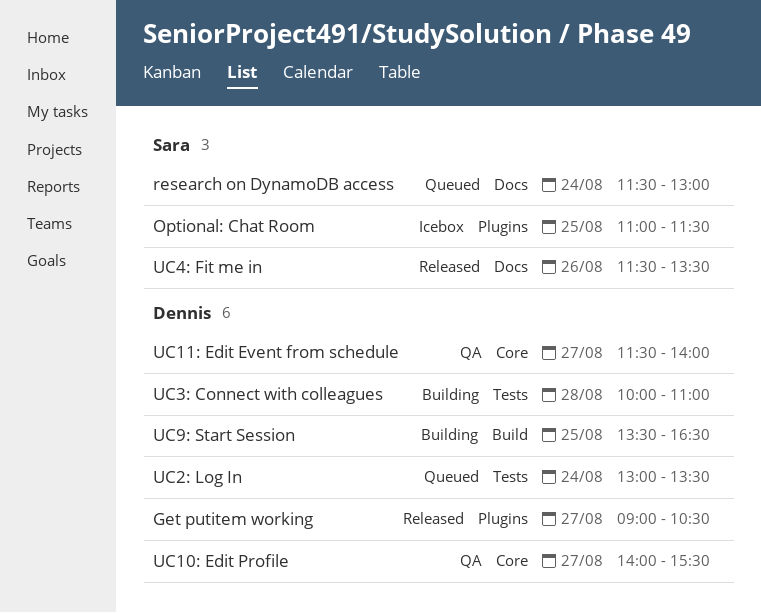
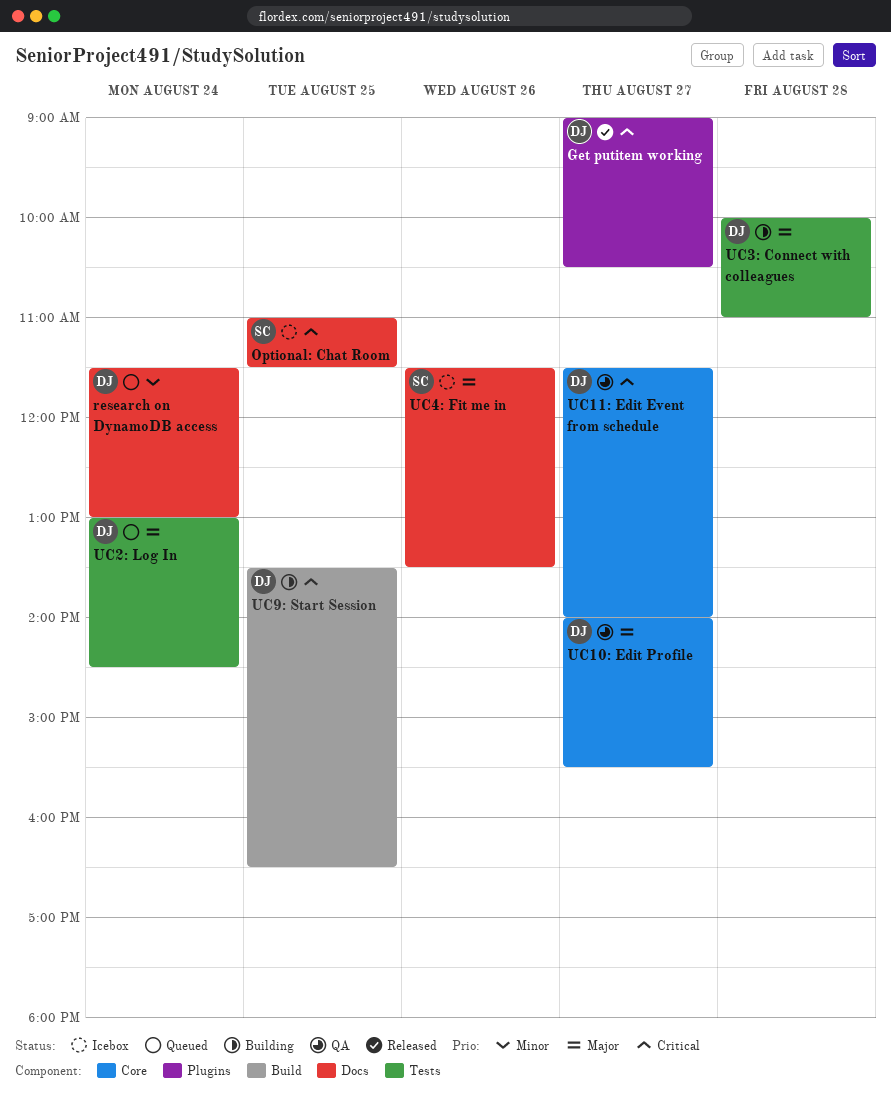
Optional: Chat Room, label: Plugins -> Docs
research on DynamoDB access, owner: Sara -> Dennis
UC2: Log In, ends: 13:30 -> 14:30
UC4: Fit me in, status: Released -> Icebox

